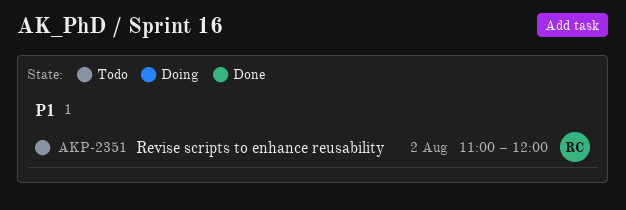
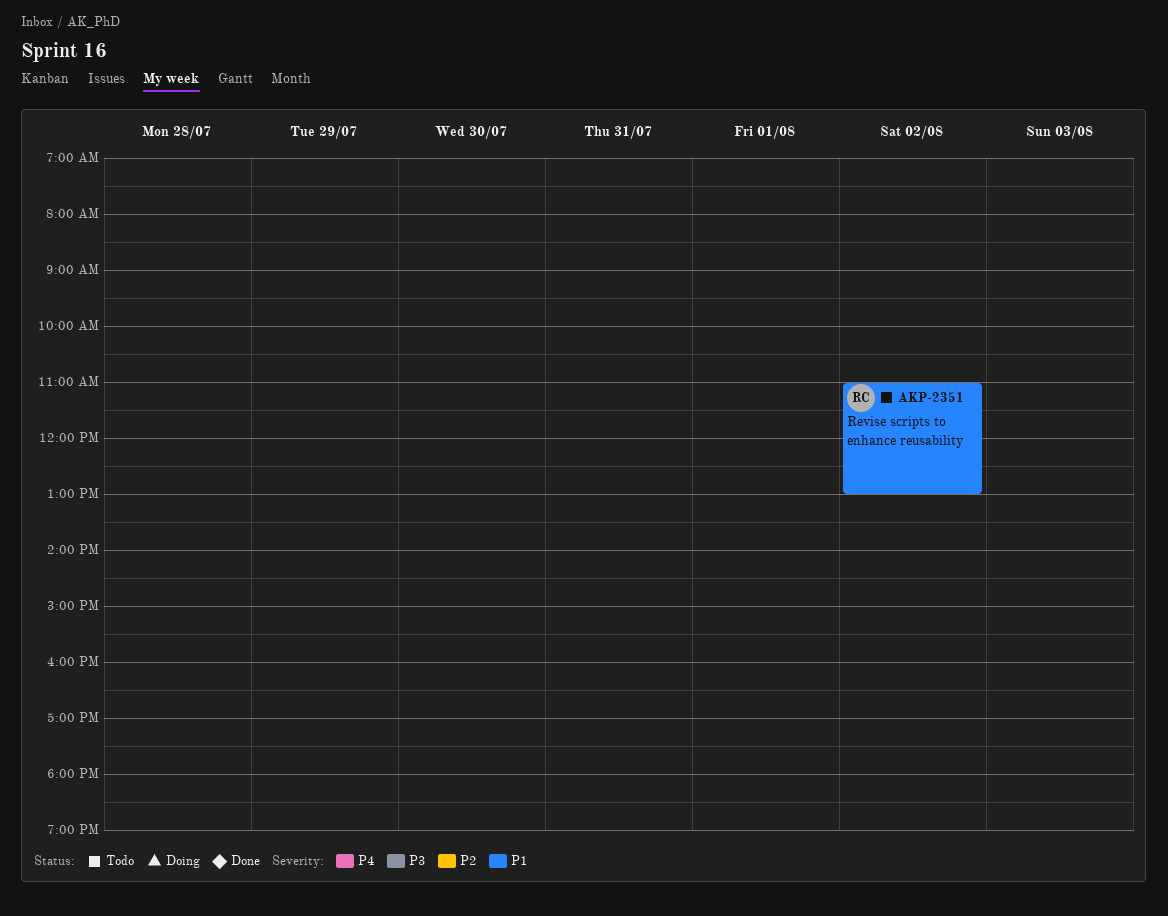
AKP-2351, ends: 12:00 -> 13:00

